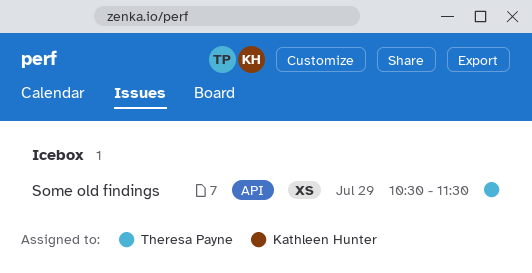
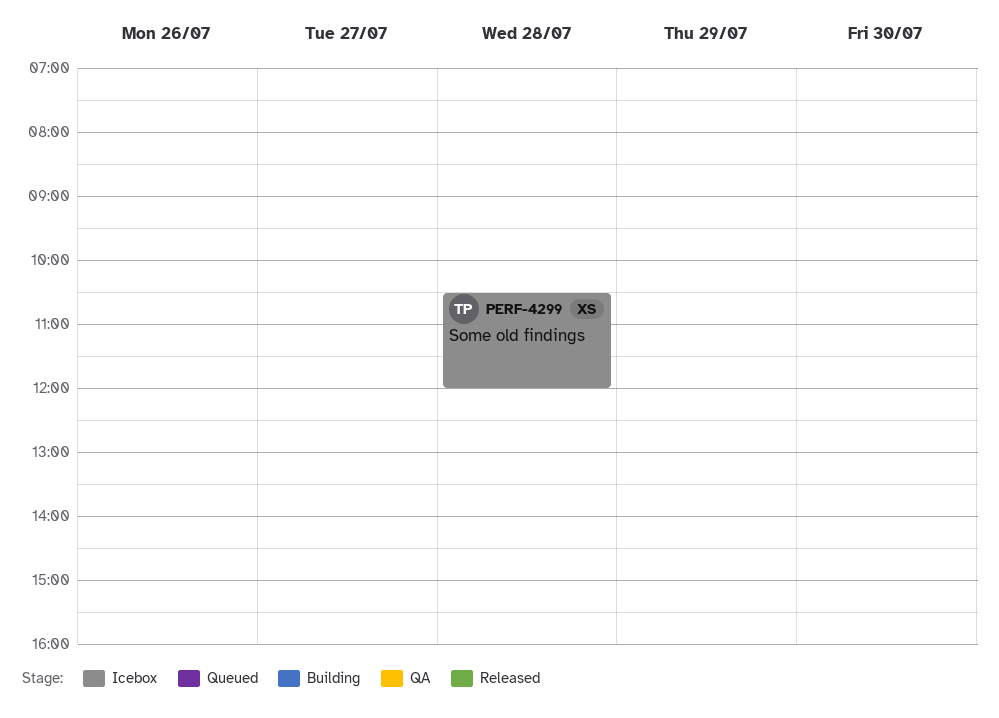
Some old findings, day: Jul 29 -> Jul 28
Some old findings, ends: 11:30 -> 12:00

